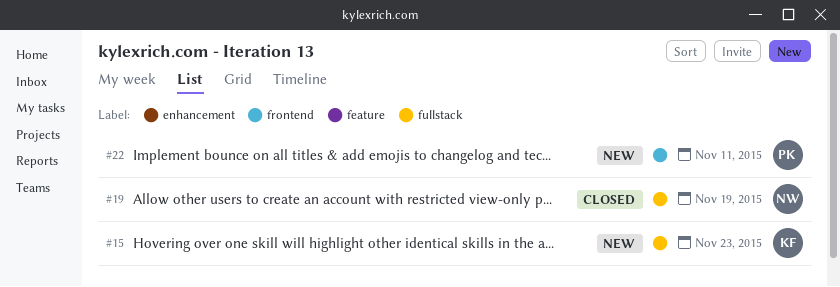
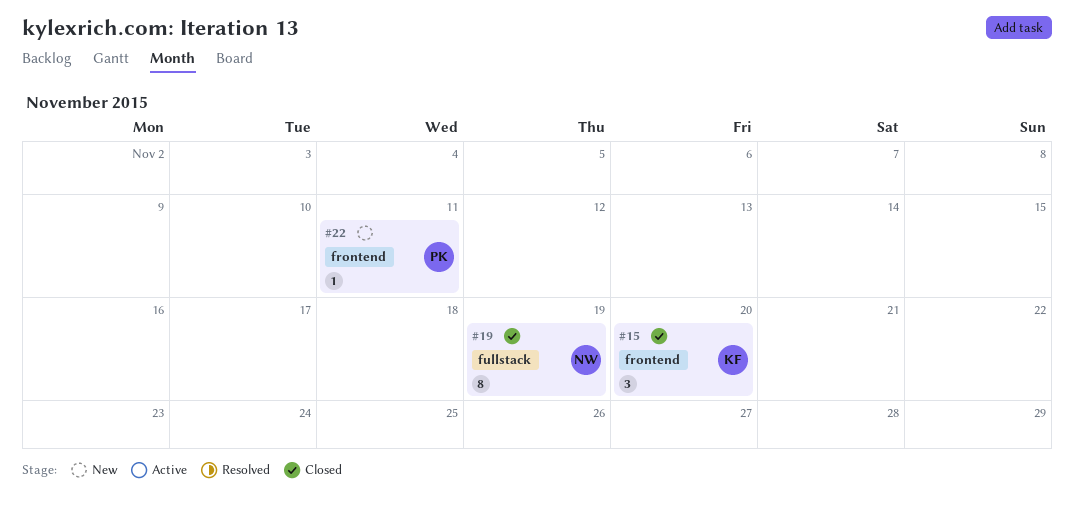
#15, status: New -> Closed
#15, label: fullstack -> frontend
#15, due: Nov 23 -> Nov 20

